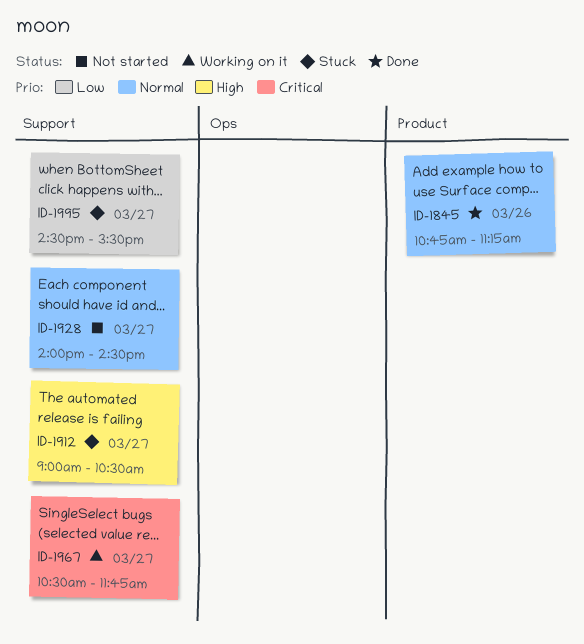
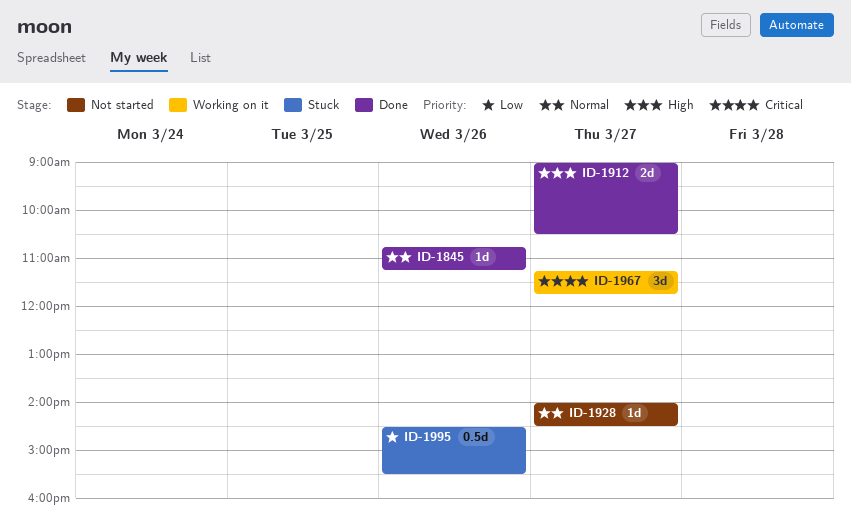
ID-1912, status: Stuck -> Done
ID-1967, begins: 10:30 -> 11:15
ID-1995, day: Mar 27 -> Mar 26

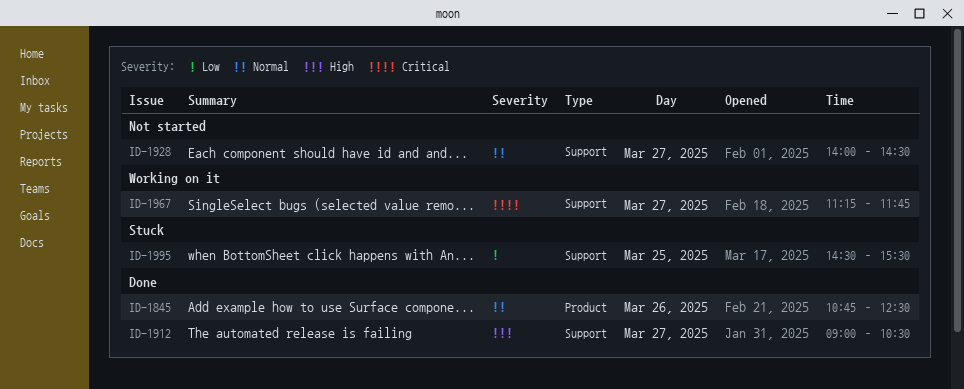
ID-1845, ends: 11:15 -> 12:30
ID-1995, day: Mar 26 -> Mar 25

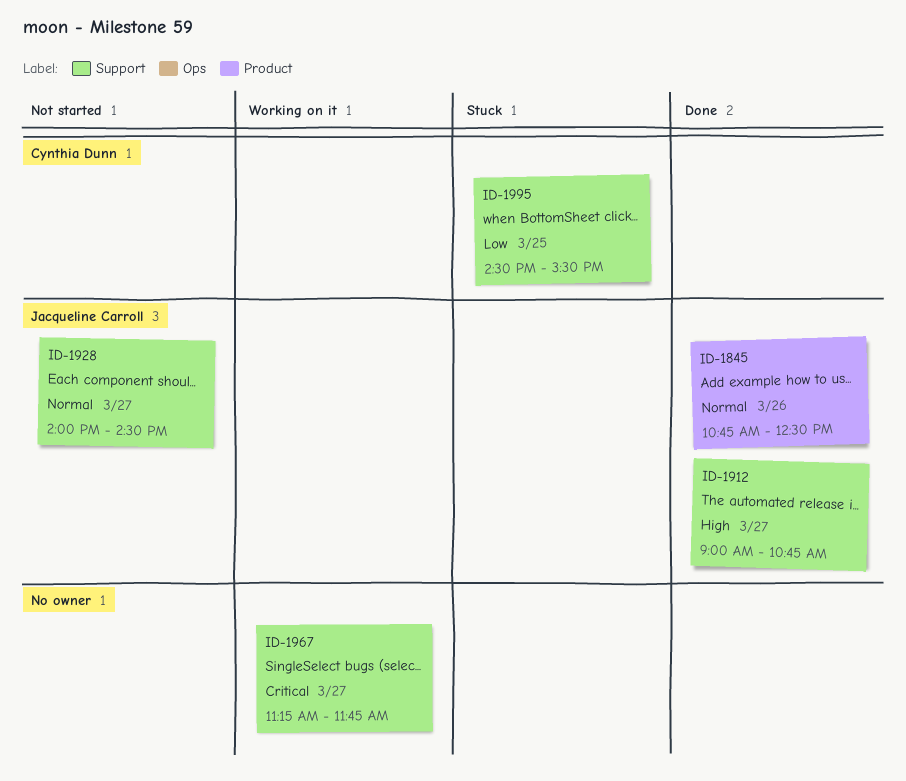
ID-1912, ends: 10:30 -> 10:45

